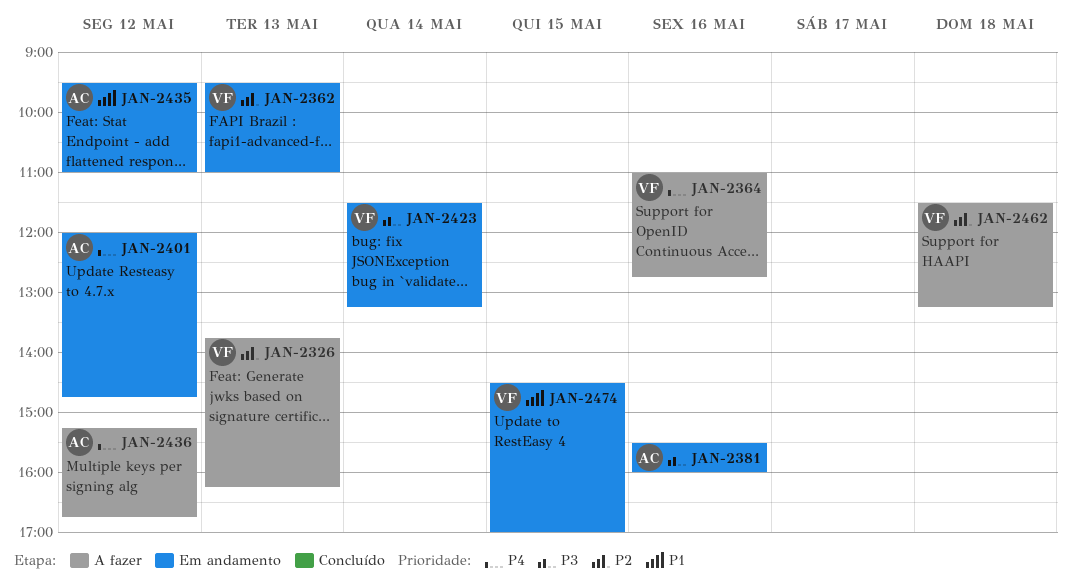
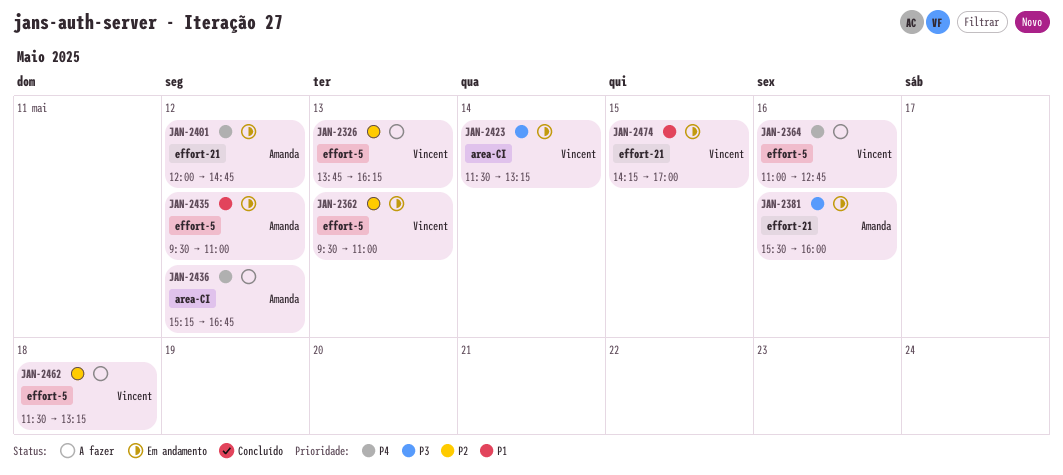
JAN-2474, begins: 14:30 -> 14:15

